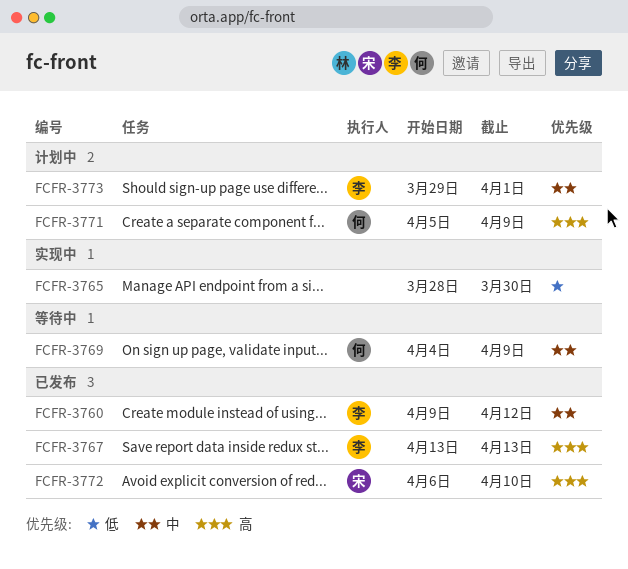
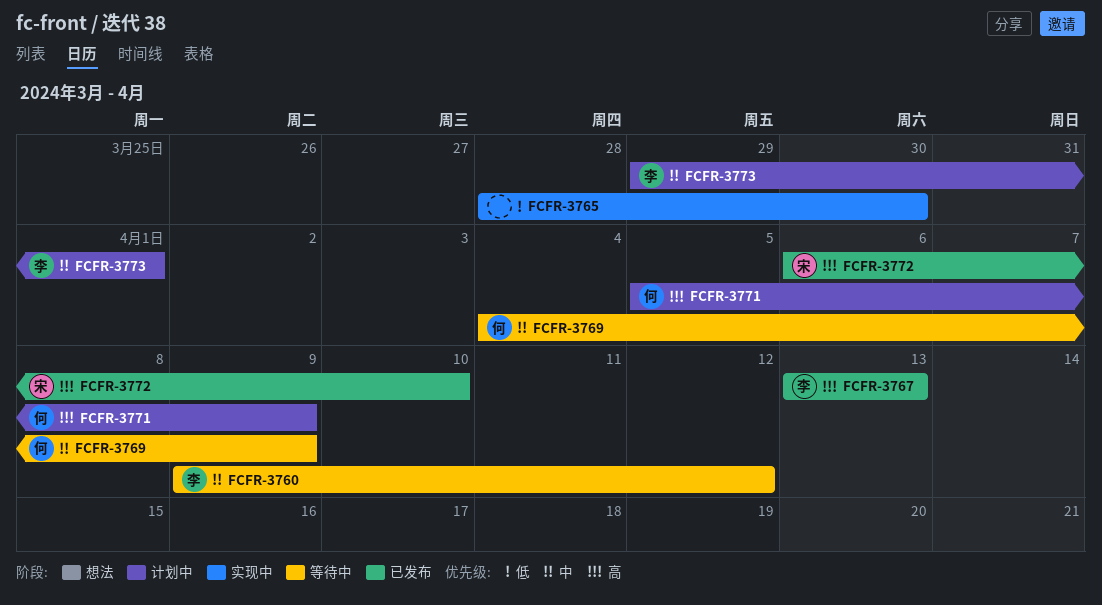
FCFR-3760, status: 已发布 -> 等待中

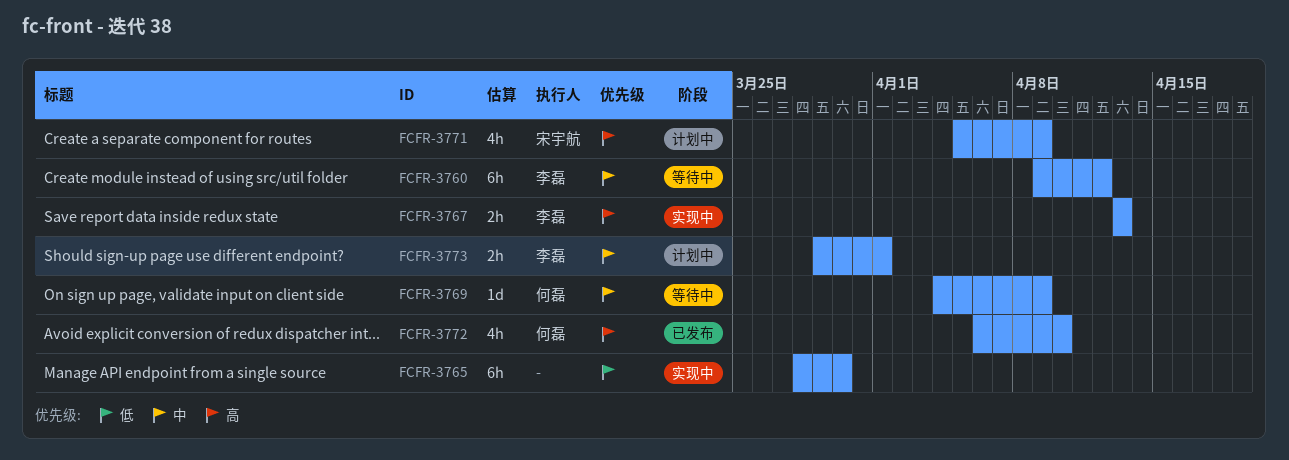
FCFR-3767, status: 已发布 -> 实现中
FCFR-3771, owner: 何磊 -> 宋宇航
FCFR-3772, owner: 宋宇航 -> 何磊

